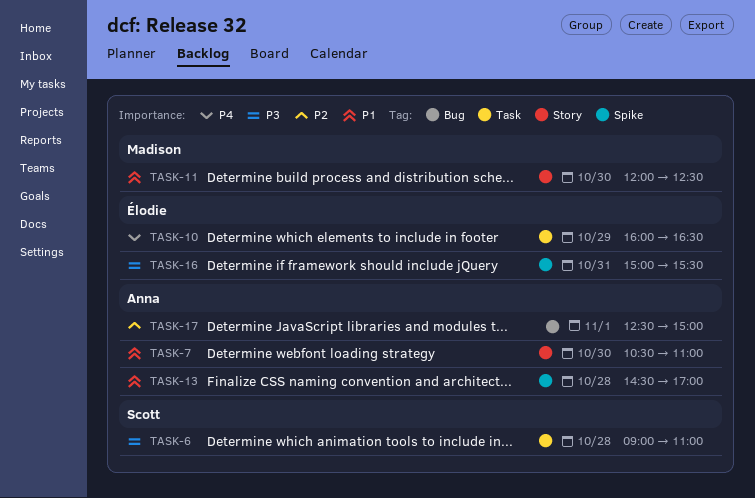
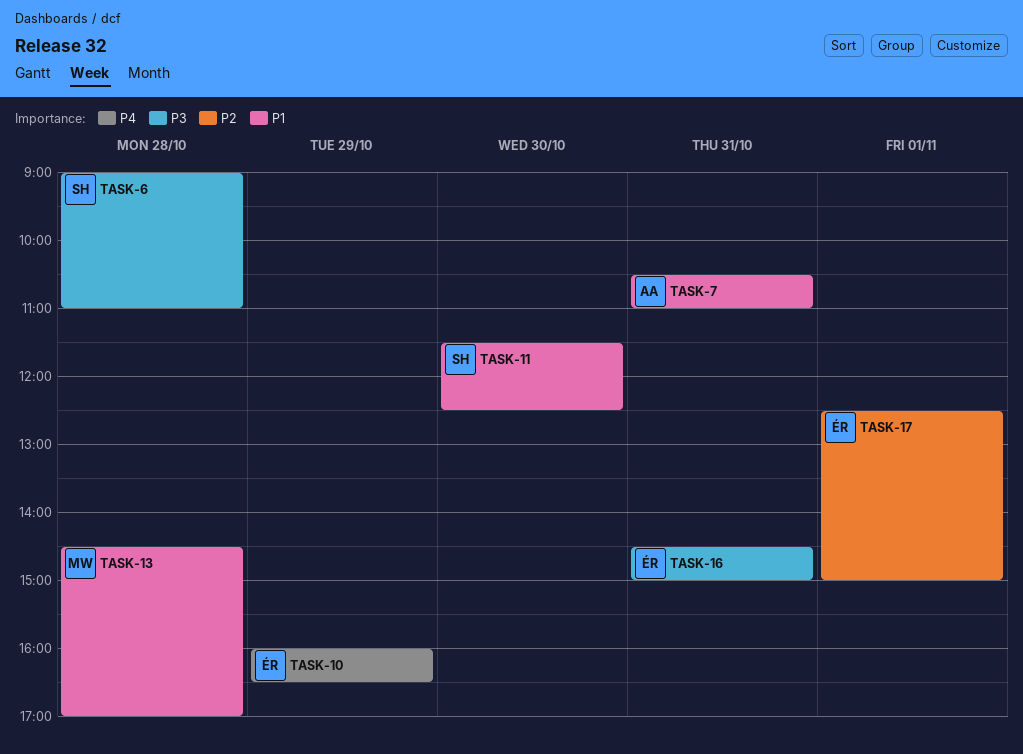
TASK-7, day: Oct 30 -> Oct 31
TASK-11, owner: Madison -> Scott
TASK-11, begins: 12:00 -> 11:30
TASK-13, owner: Anna -> Madison
TASK-16, begins: 15:00 -> 14:30
TASK-16, ends: 15:30 -> 15:00
TASK-17, owner: Anna -> Élodie

